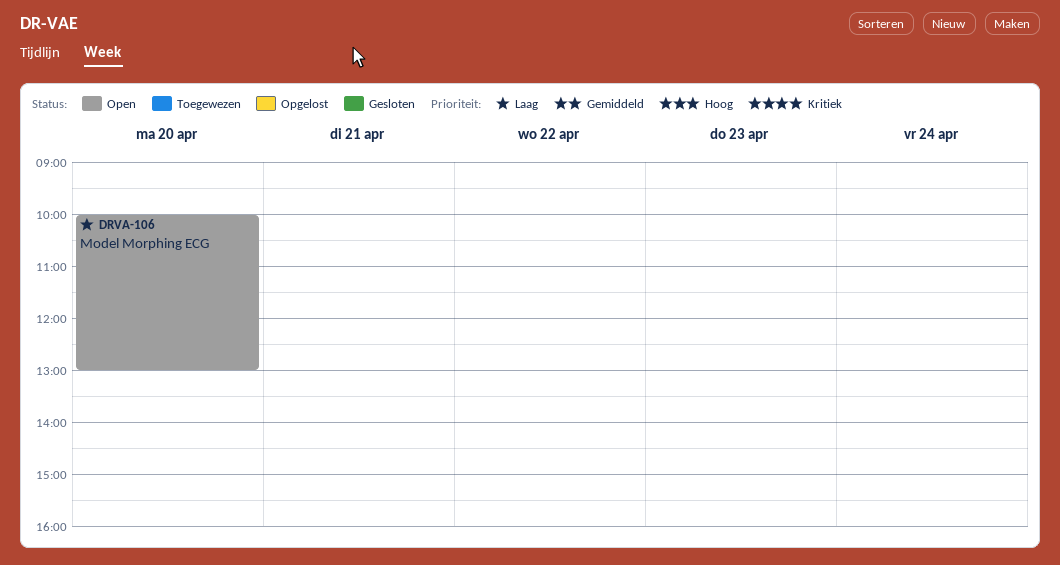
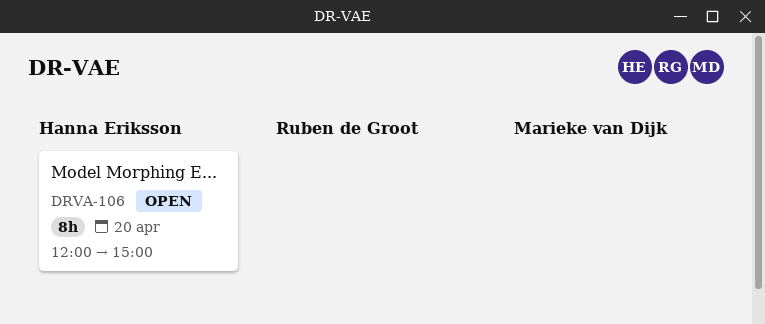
DRVA-106, begins: 10:00 -> 12:00
DRVA-106, ends: 13:00 -> 15:00

